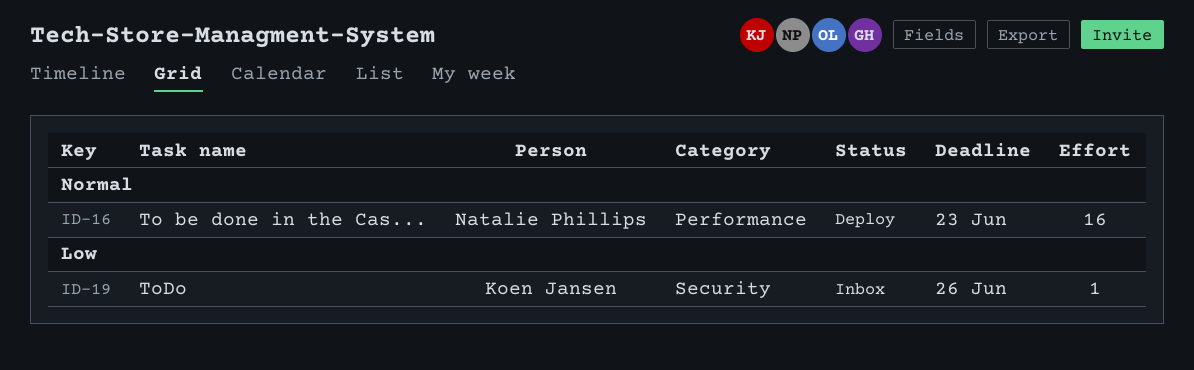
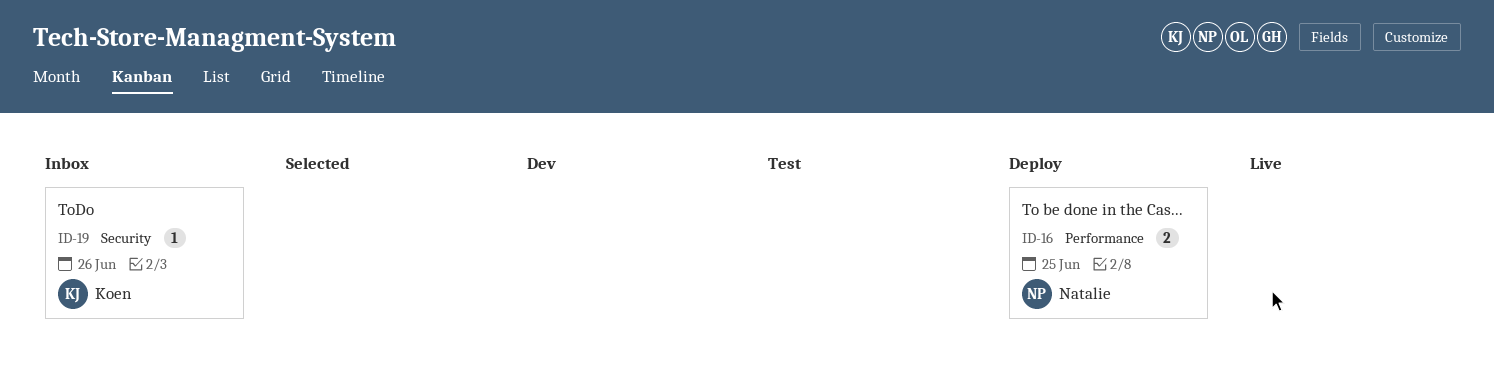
ID-16, estimate: 16 -> 2
ID-16, due: Jun 23 -> Jun 25

